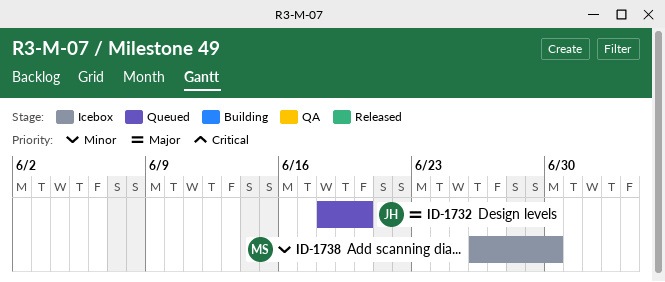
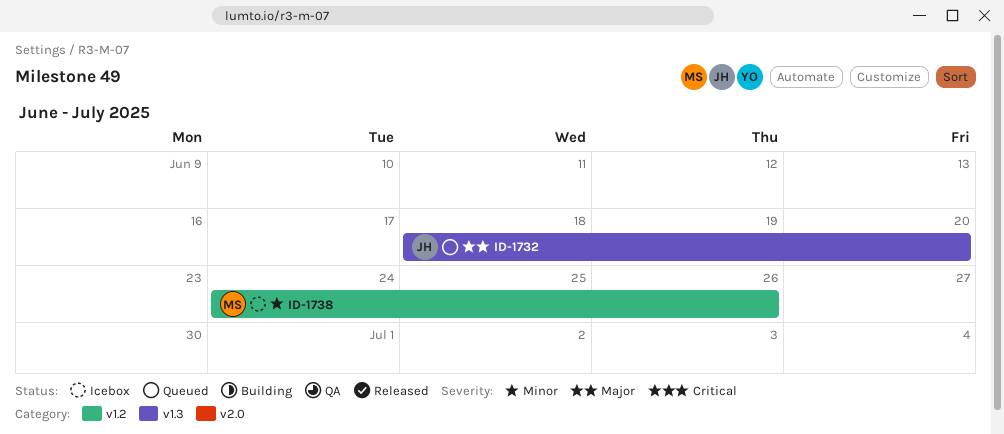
ID-1738, start: Jun 26 -> Jun 24
ID-1738, due: Jun 30 -> Jun 26

